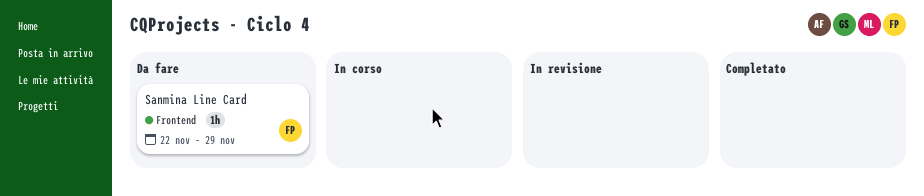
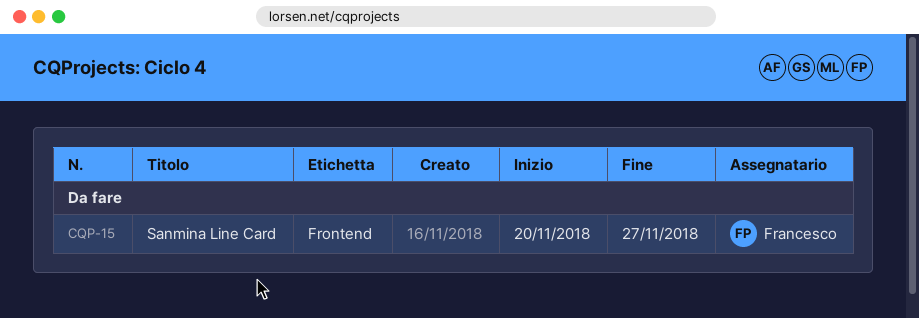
Sanmina Line Card, start: Nov 22 -> Nov 20
Sanmina Line Card, due: Nov 29 -> Nov 27

